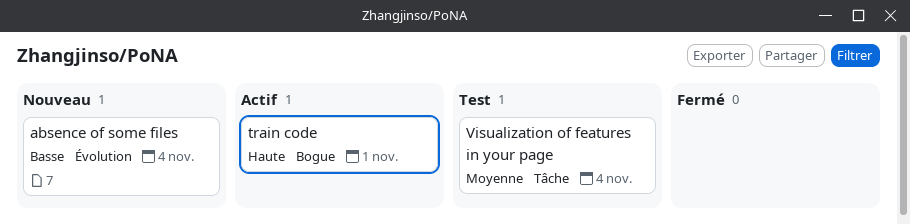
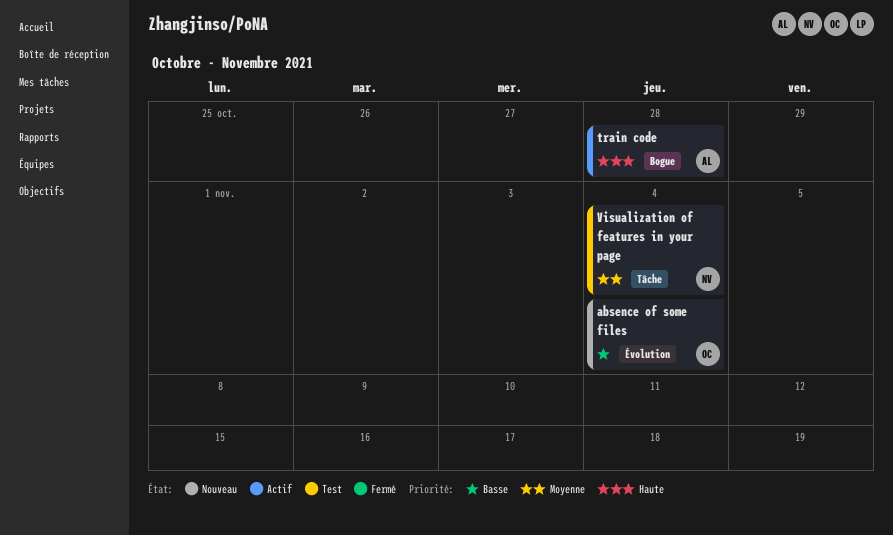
train code, due: Nov 1 -> Oct 28

